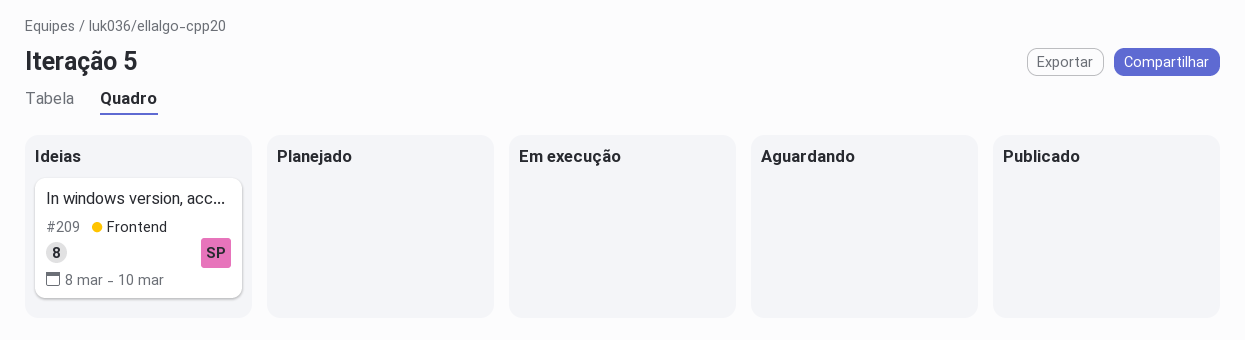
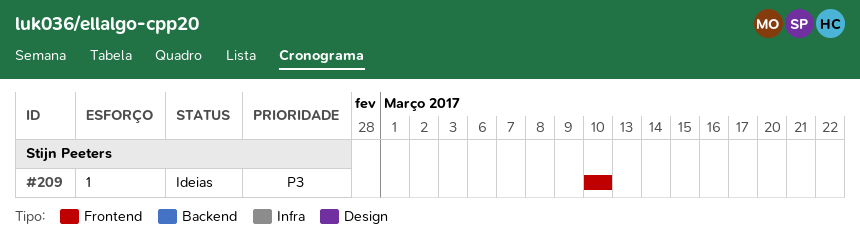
#209, estimate: 8 -> 1
#209, start: Mar 8 -> Mar 10

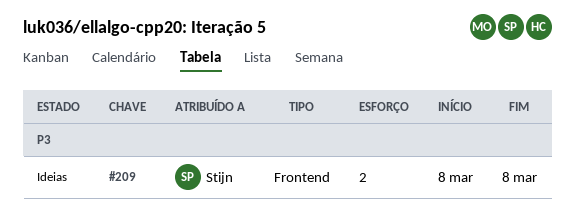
#209, estimate: 1 -> 2
#209, start: Mar 10 -> Mar 8
#209, due: Mar 10 -> Mar 8

